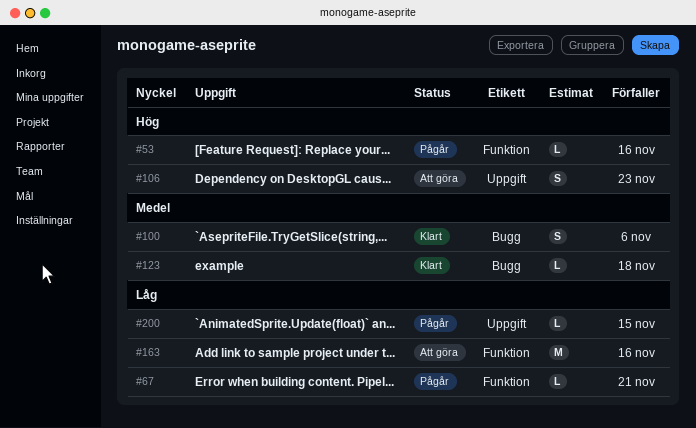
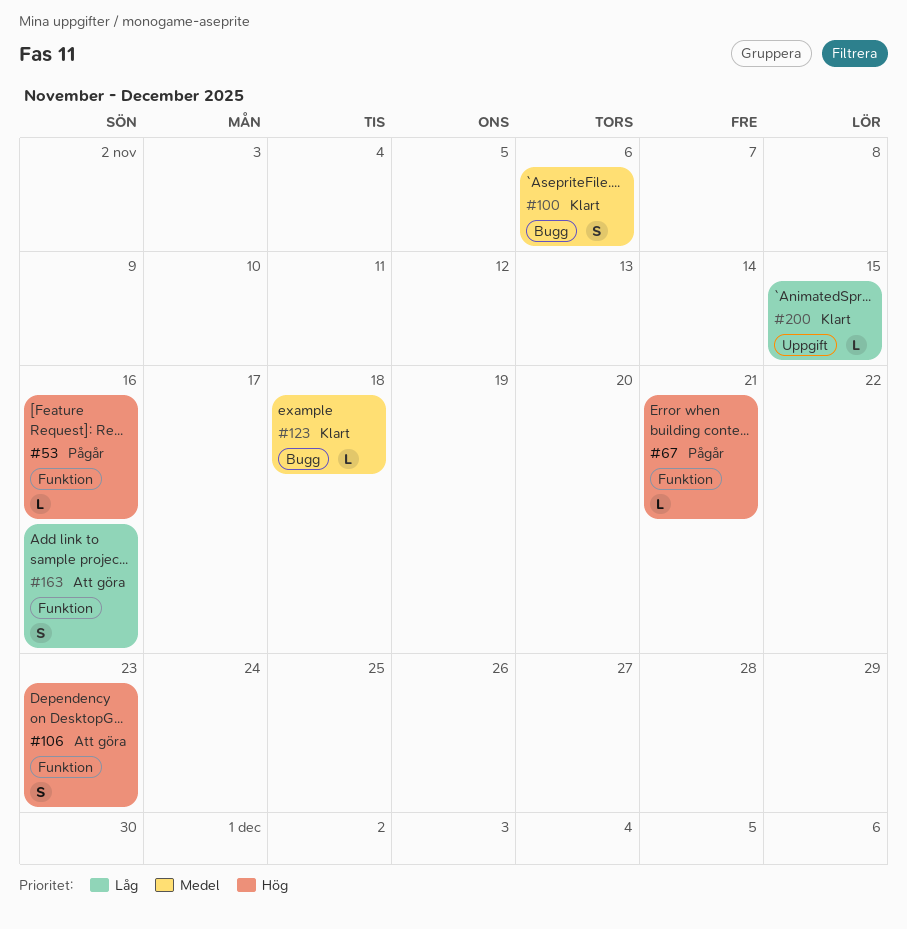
#67, priority: Låg -> Hög
#106, label: Uppgift -> Funktion
#163, estimate: M -> S
#200, status: Pågår -> Klart

